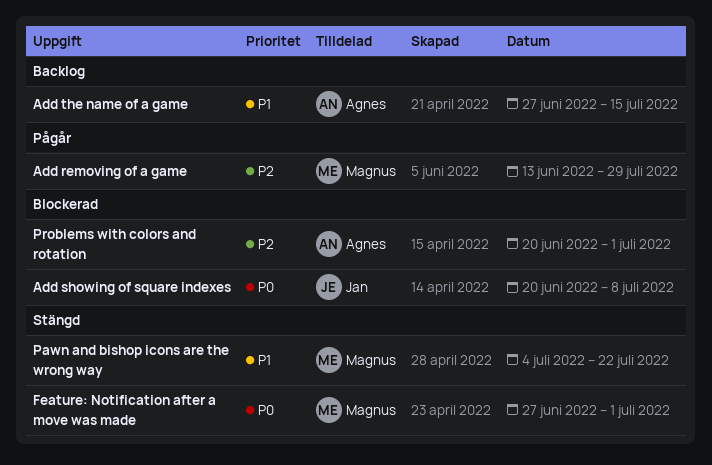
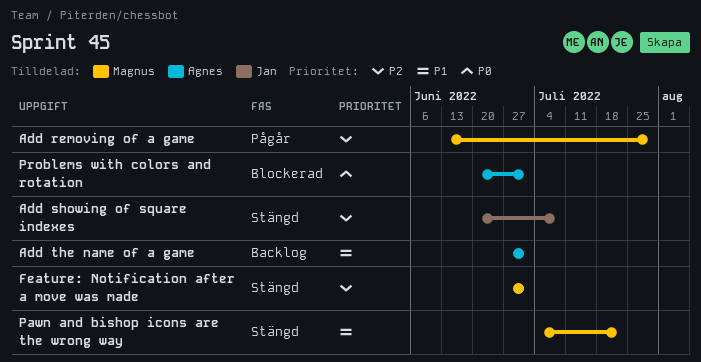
Add showing of square indexes, status: Blockerad -> Stängd
Add showing of square indexes, priority: P0 -> P2
Add the name of a game, due: Jul 15 -> Jul 1
Feature: Notification after a move was made, priority: P0 -> P2
Problems with colors and rotation, priority: P2 -> P0

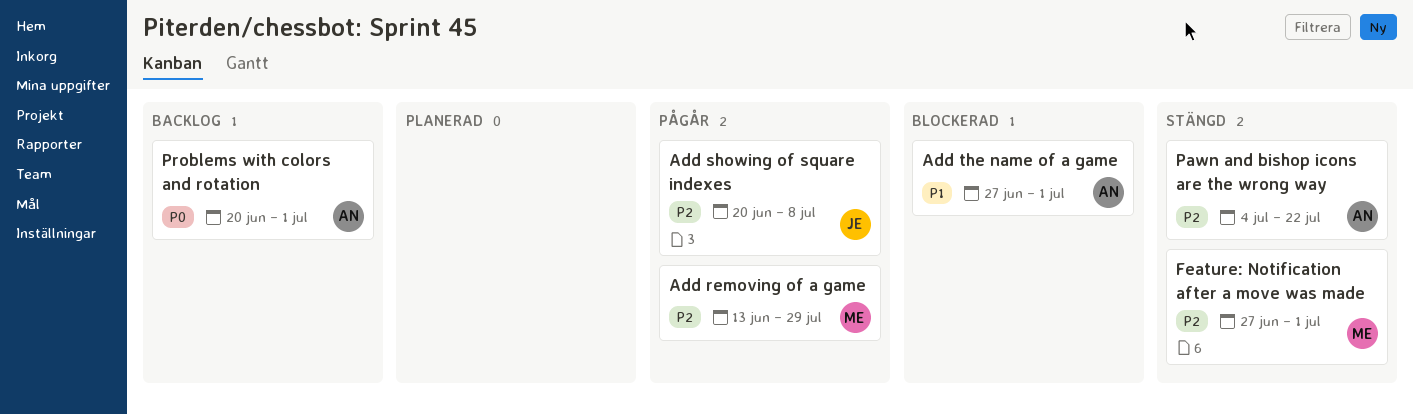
Add showing of square indexes, status: Stängd -> Pågår
Add the name of a game, status: Backlog -> Blockerad
Pawn and bishop icons are the wrong way, owner: Magnus -> Agnes
Pawn and bishop icons are the wrong way, priority: P1 -> P2
Problems with colors and rotation, status: Blockerad -> Backlog

